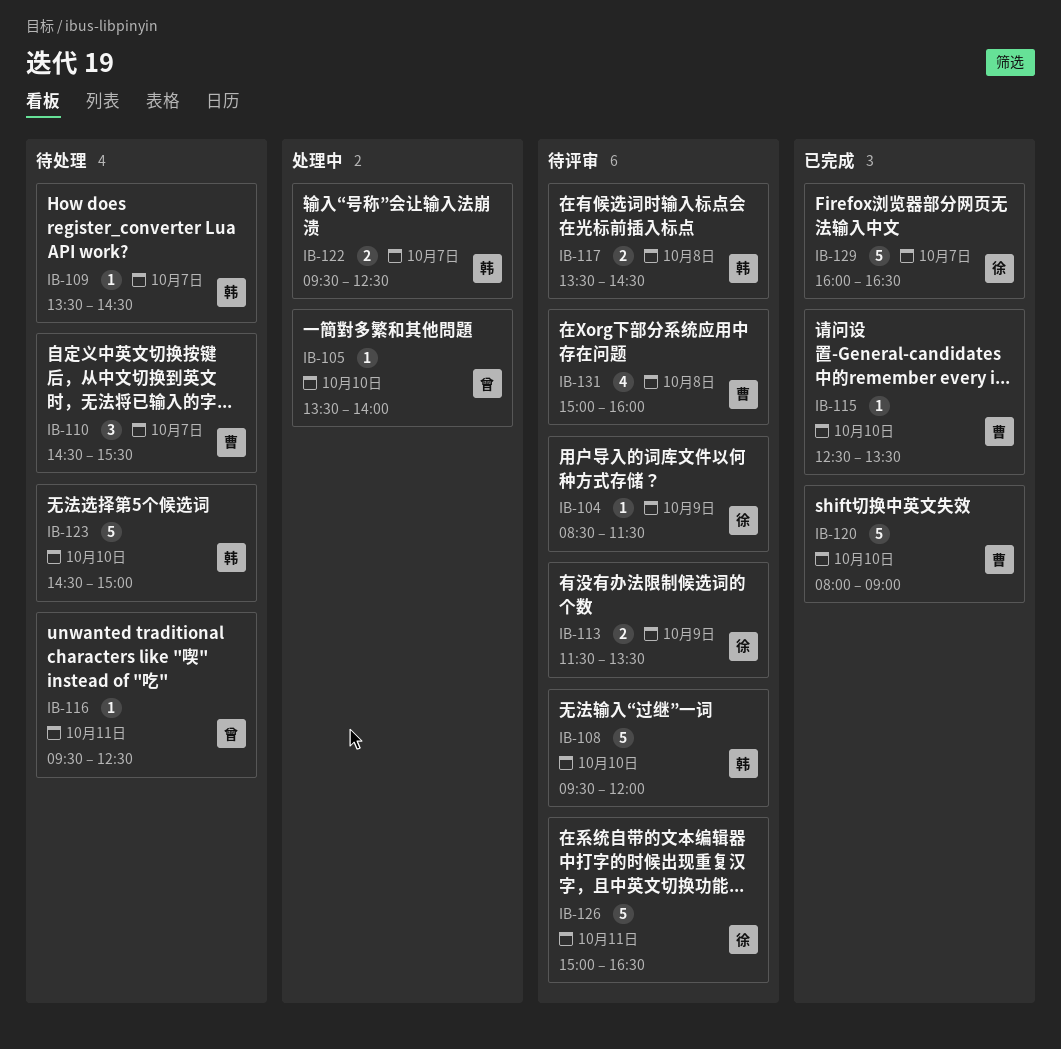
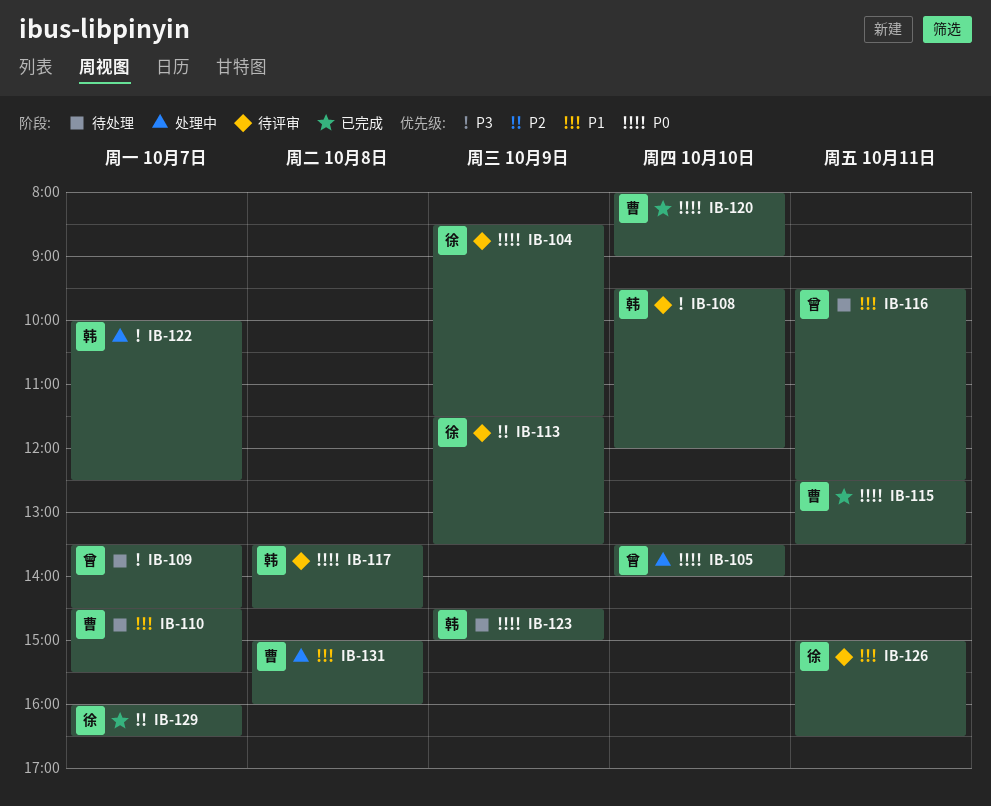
IB-109, owner: 韩 -> 曾
IB-115, day: Oct 10 -> Oct 11
IB-122, begins: 09:30 -> 10:00
IB-123, day: Oct 10 -> Oct 9
IB-131, status: 待评审 -> 处理中

